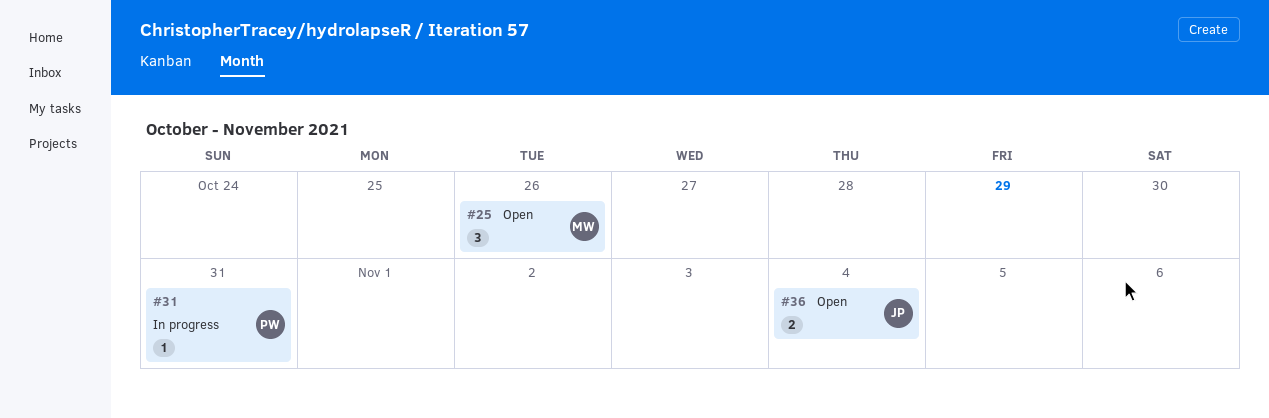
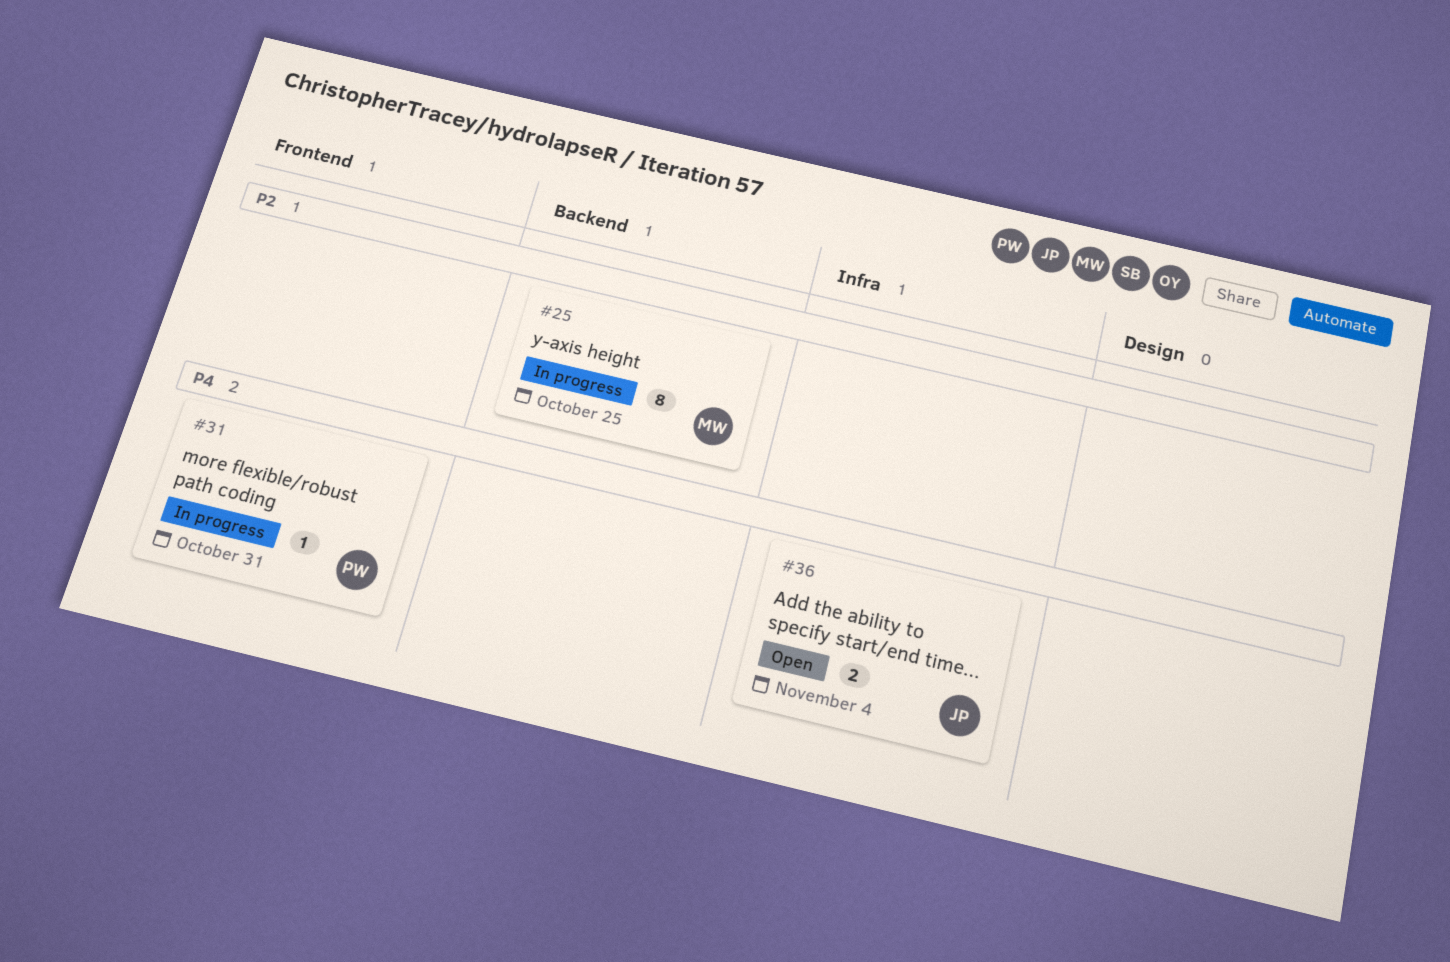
#25, status: Open -> In progress
#25, estimate: 3 -> 8
#25, due: Oct 26 -> Oct 25

